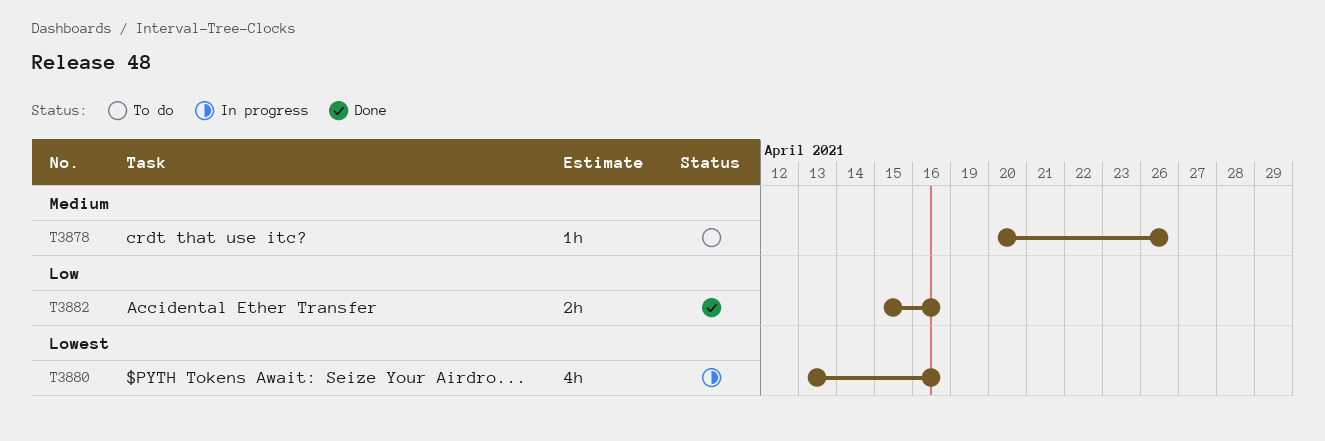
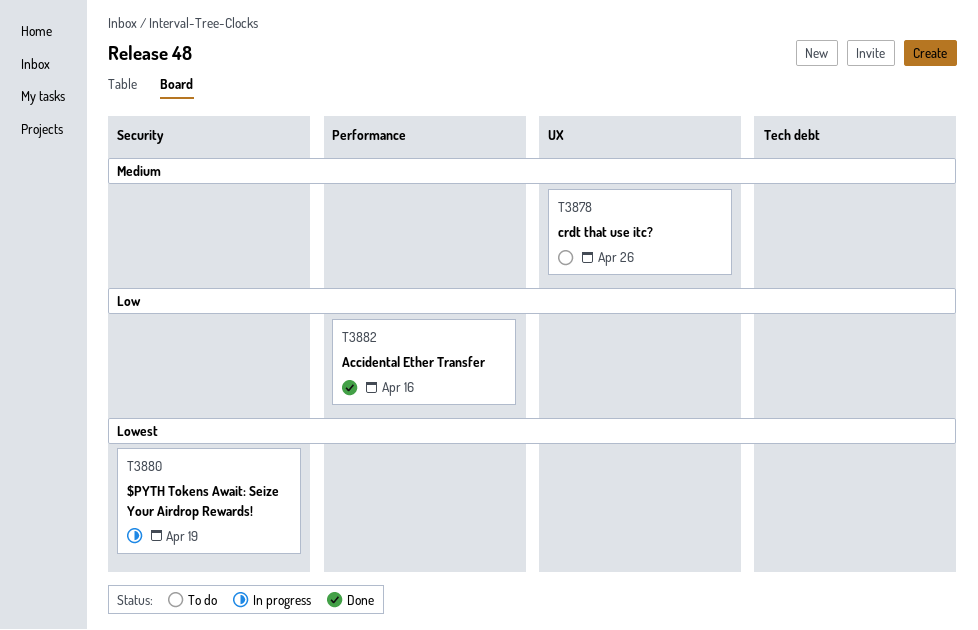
T3880, due: Apr 16 -> Apr 19

